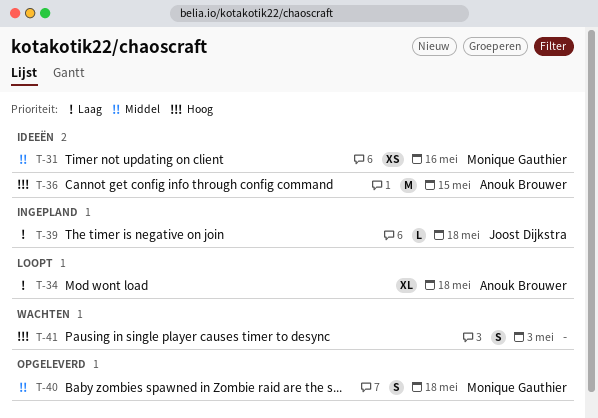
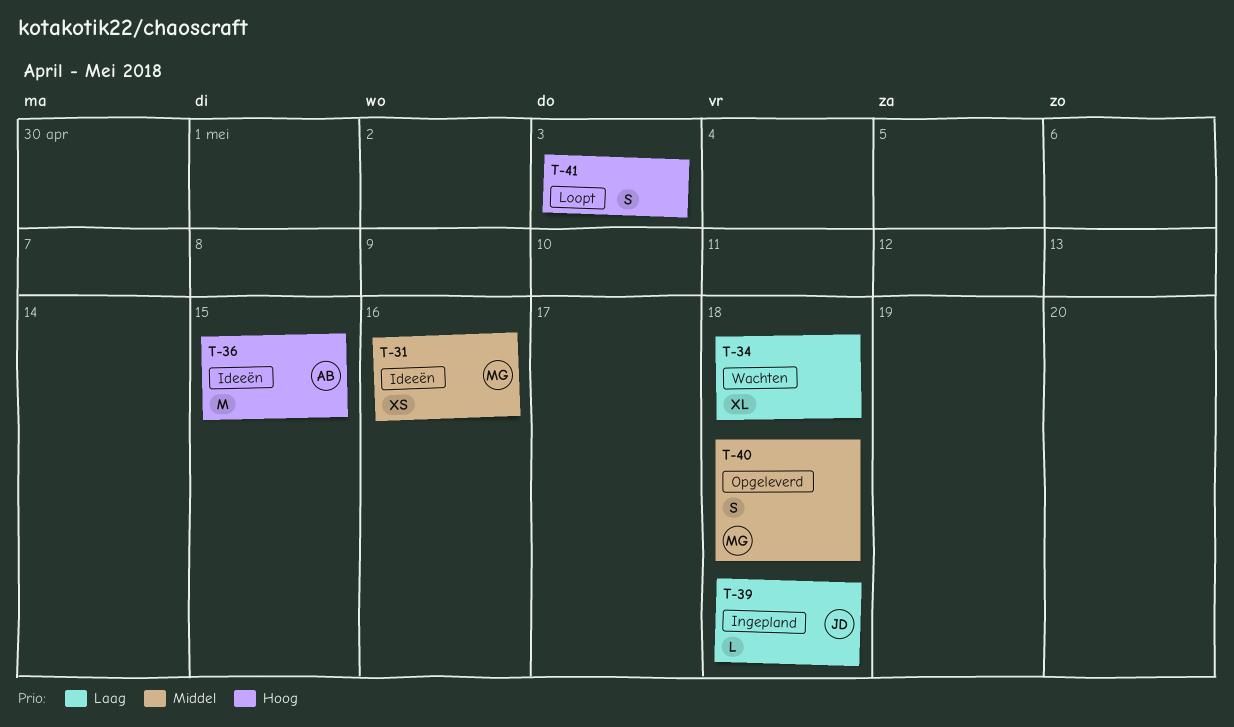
T-34, status: Loopt -> Wachten
T-34, owner: Anouk Brouwer -> none
T-41, status: Wachten -> Loopt

